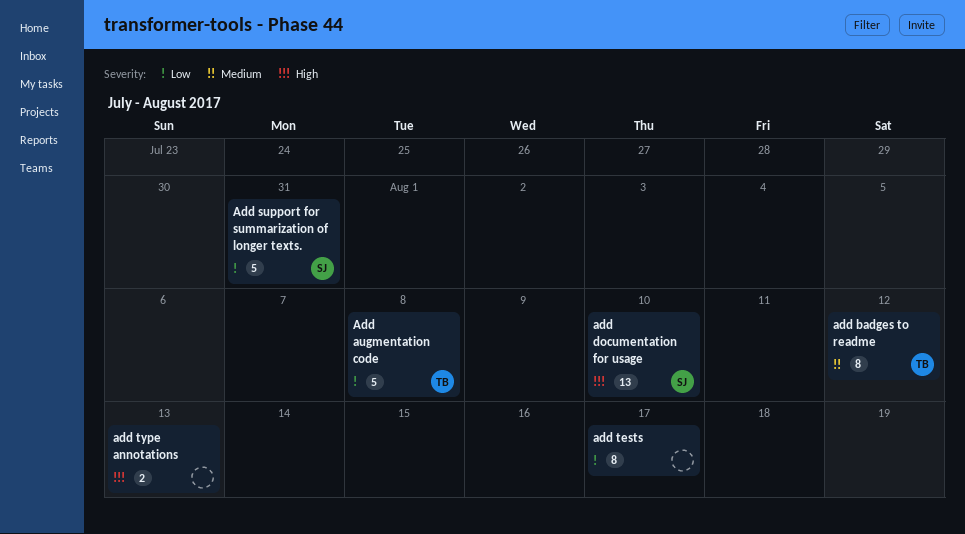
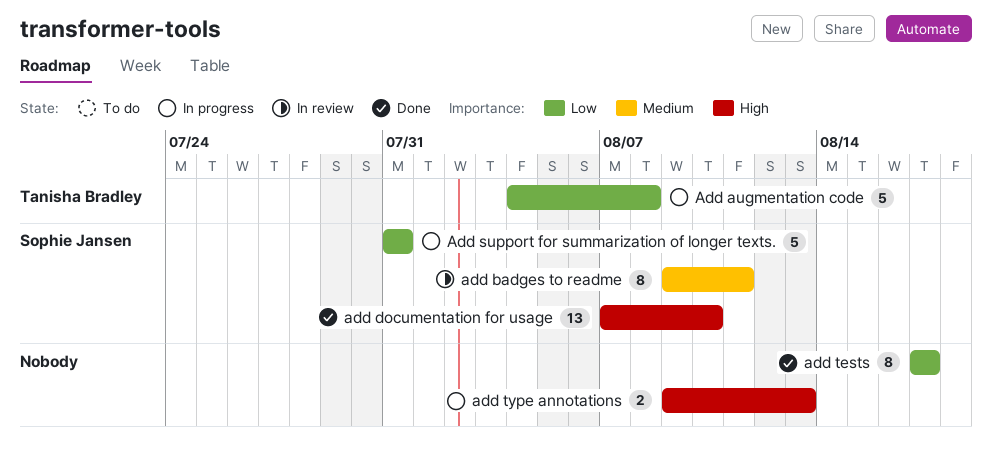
add badges to readme, owner: Tanisha Bradley -> Sophie Jansen
add badges to readme, due: Aug 12 -> Aug 11

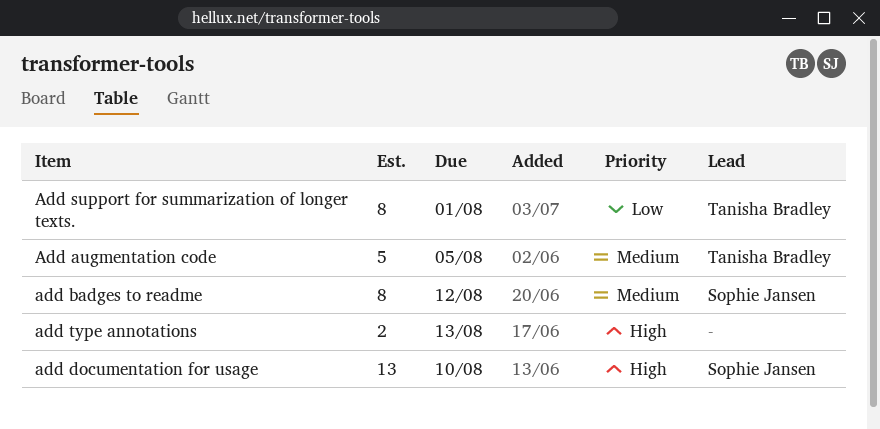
Add augmentation code, priority: Low -> Medium
Add augmentation code, due: Aug 8 -> Aug 5
add badges to readme, due: Aug 11 -> Aug 12
Add support for summarization of longer texts., owner: Sophie Jansen -> Tanisha Bradley
Add support for summarization of longer texts., estimate: 5 -> 8
Add support for summarization of longer texts., due: Jul 31 -> Aug 1
add tests: present -> none

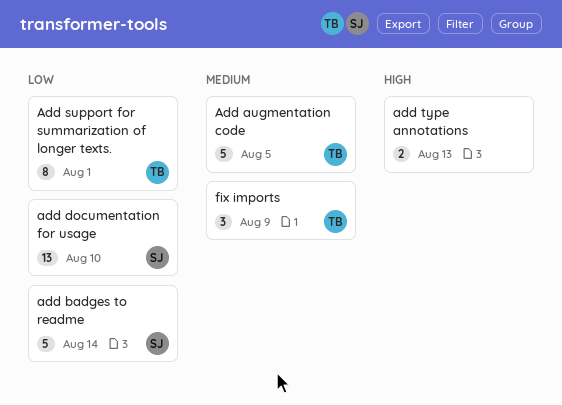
add badges to readme, priority: Medium -> Low
add badges to readme, estimate: 8 -> 5
add badges to readme, due: Aug 12 -> Aug 14
add documentation for usage, priority: High -> Low
fix imports: none -> present

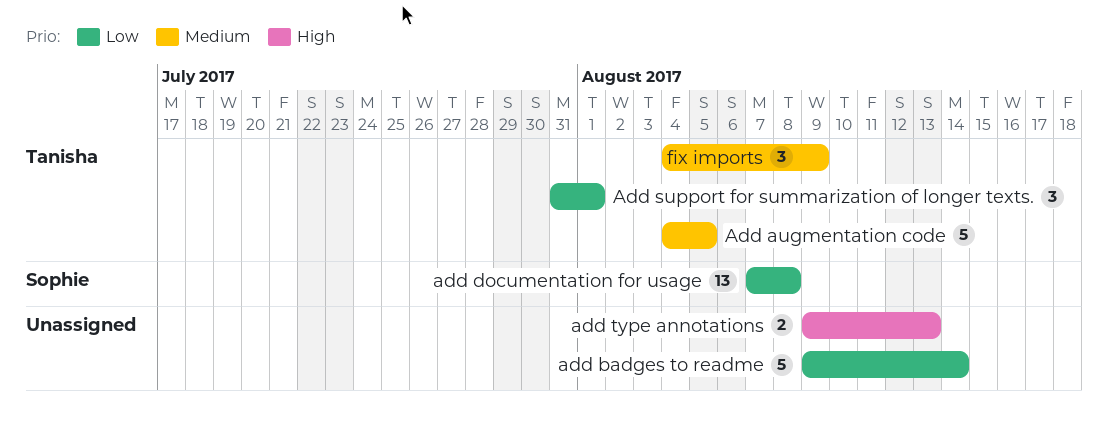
add badges to readme, owner: Sophie -> none
add documentation for usage, due: Aug 10 -> Aug 8
Add support for summarization of longer texts., estimate: 8 -> 3

